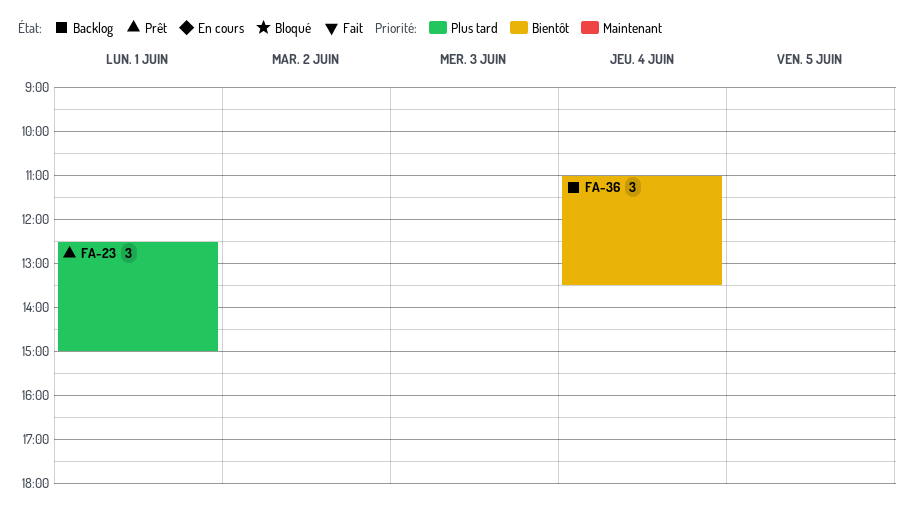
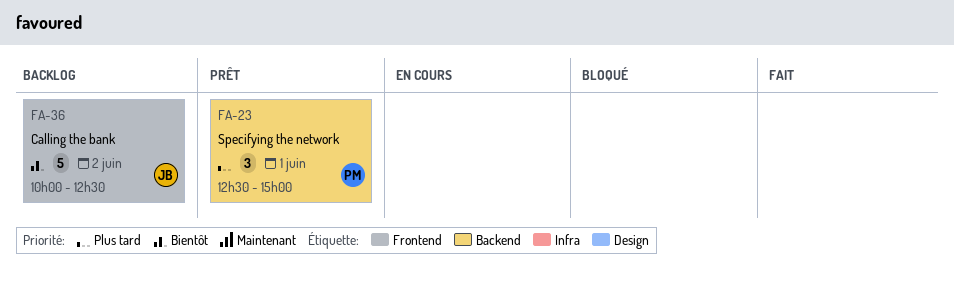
FA-36, estimate: 3 -> 5
FA-36, day: Jun 4 -> Jun 2
FA-36, begins: 11:00 -> 10:00
FA-36, ends: 13:30 -> 12:30

